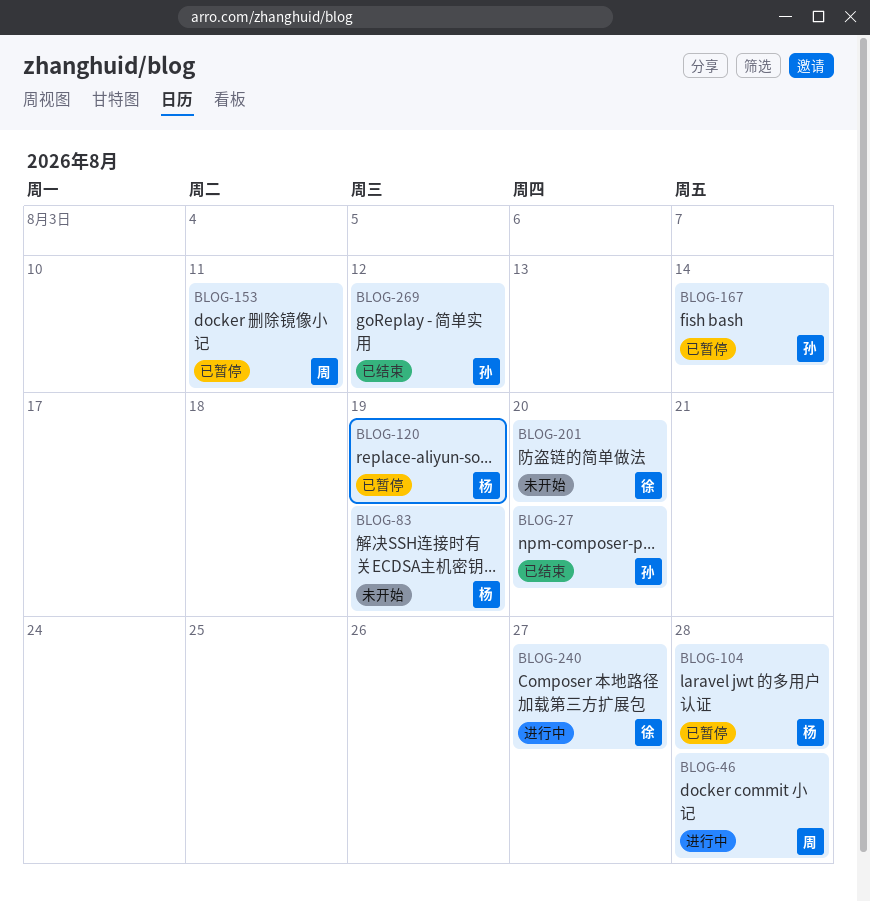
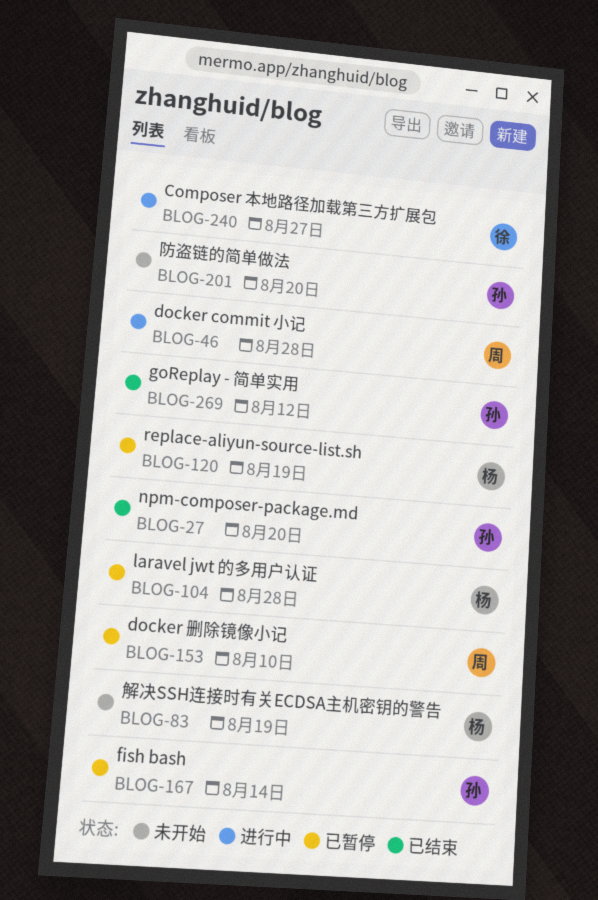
BLOG-153, due: Aug 11 -> Aug 10
BLOG-201, owner: 徐 -> 孙

